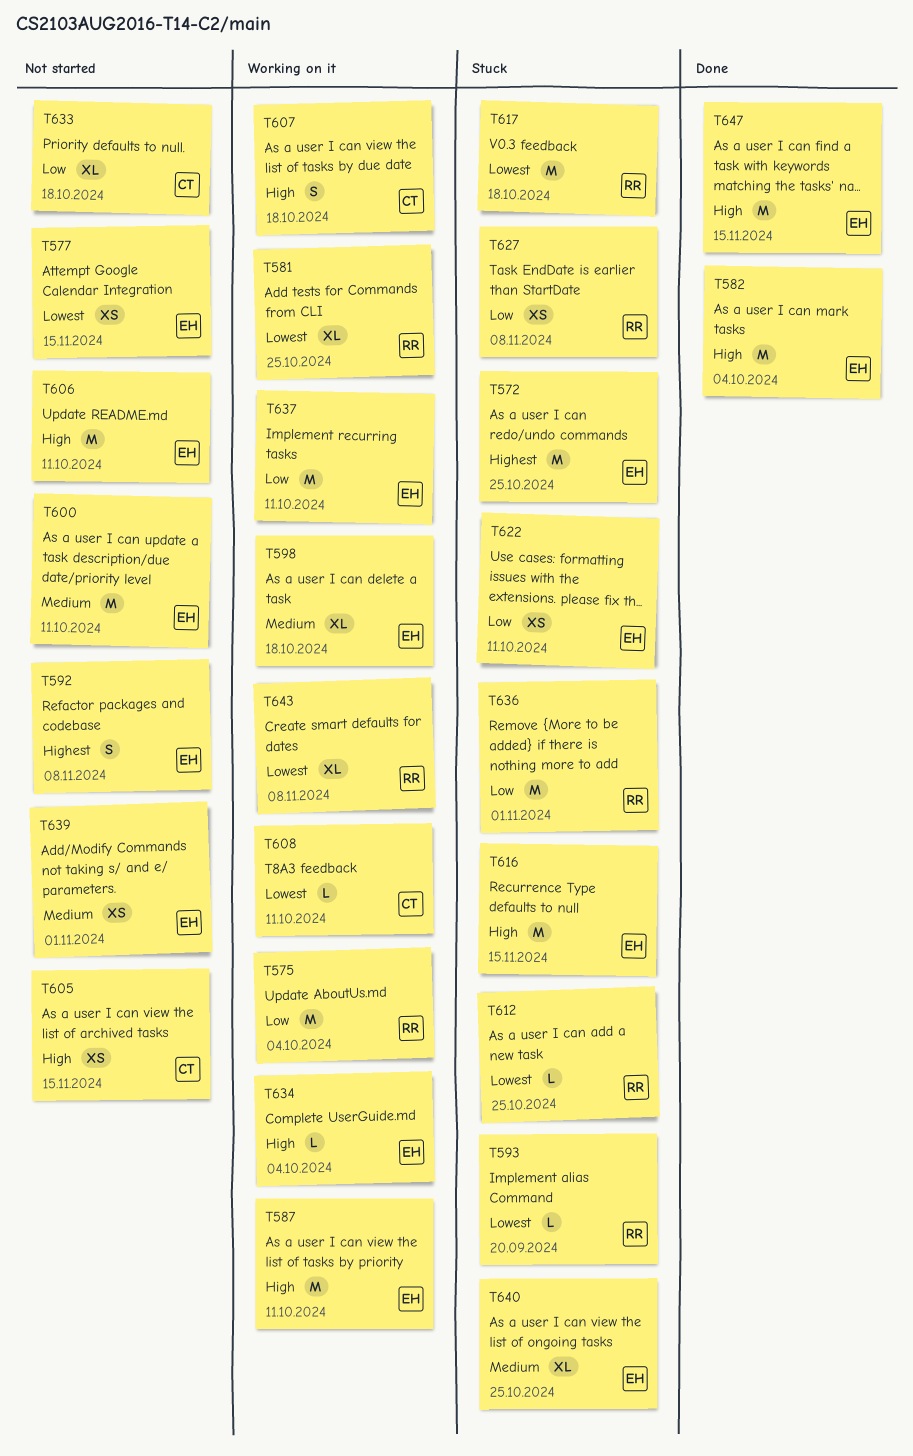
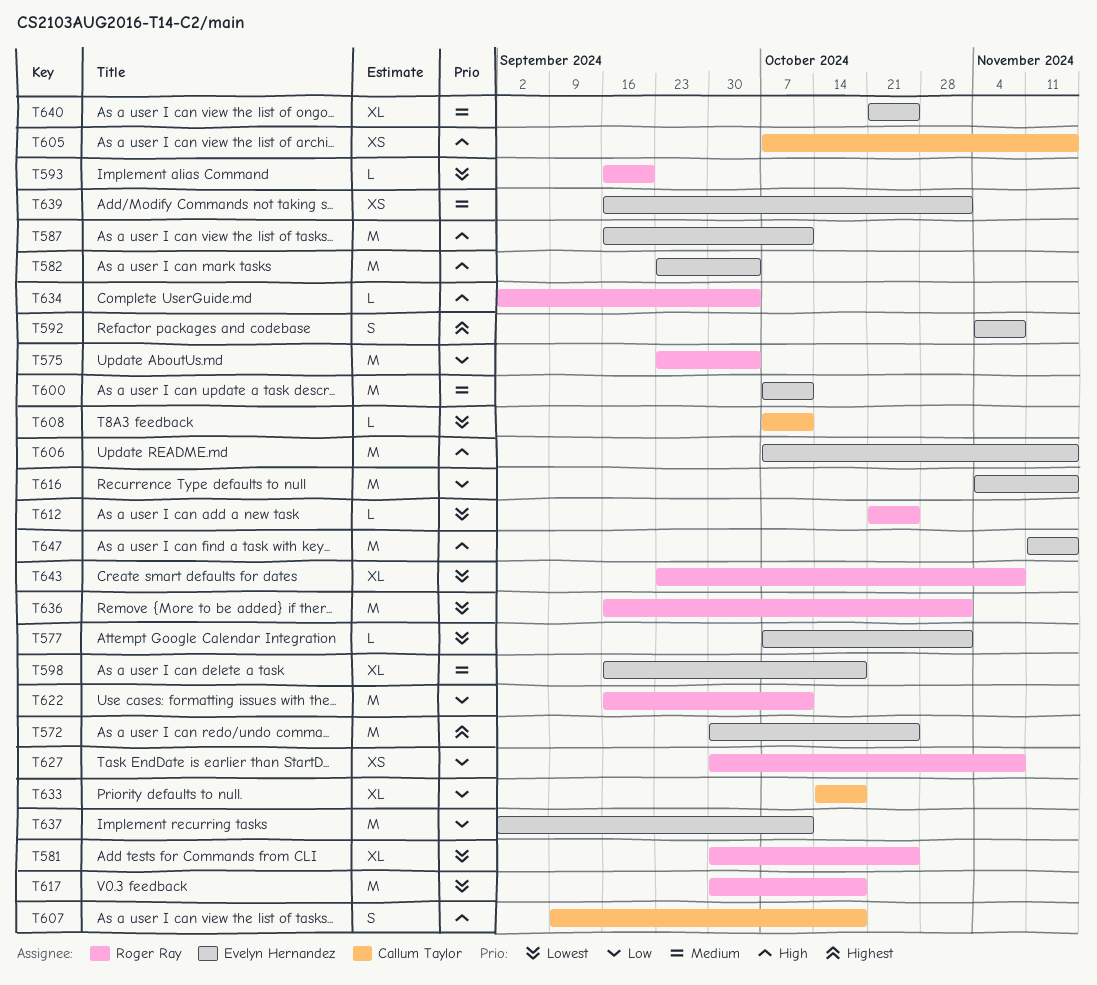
T577, estimate: XS -> L
T577, due: Nov 15 -> Nov 1
T606, due: Oct 11 -> Nov 15
T616, priority: High -> Low
T622, owner: Evelyn Hernandez -> Roger Ray
T622, estimate: XS -> M
T634, owner: Evelyn Hernandez -> Roger Ray
T636, priority: Low -> Lowest

